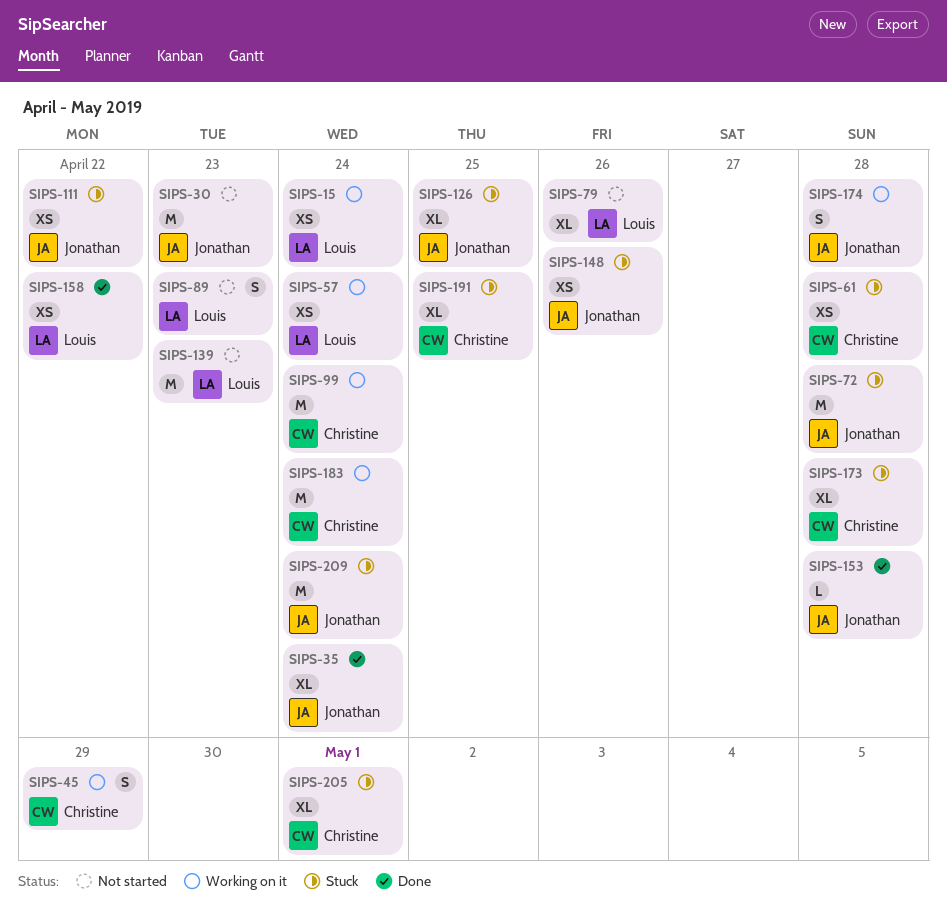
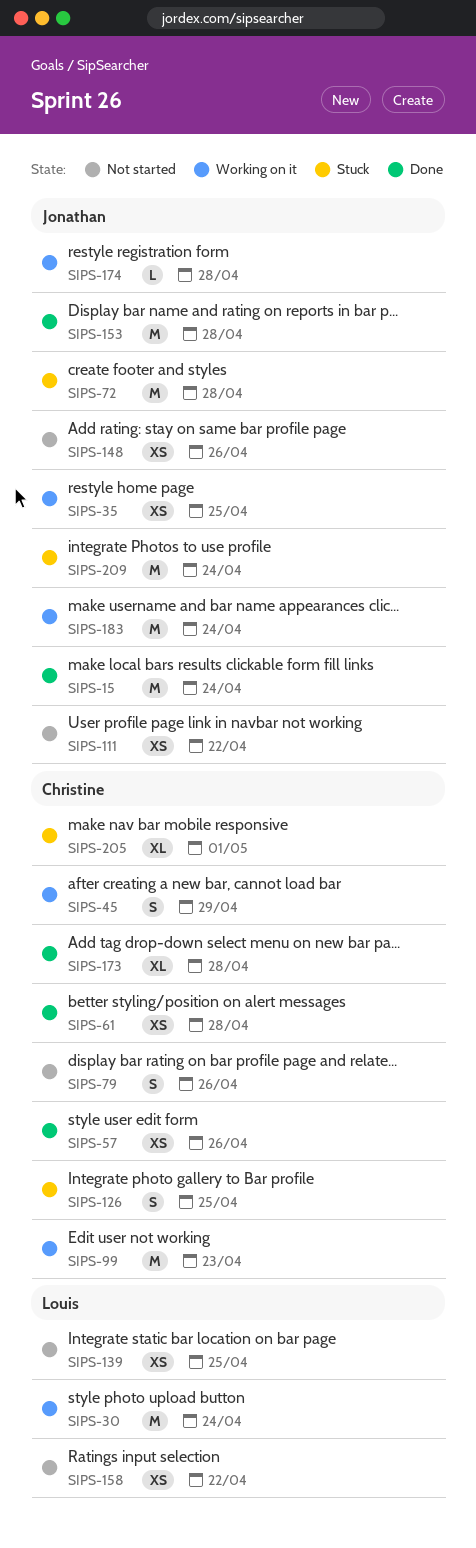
SIPS-15, status: Working on it -> Done
SIPS-15, owner: Louis -> Jonathan
SIPS-15, estimate: XS -> M
SIPS-30, status: Not started -> Working on it
SIPS-30, owner: Jonathan -> Louis
SIPS-30, due: Apr 23 -> Apr 24
SIPS-35, status: Done -> Working on it
SIPS-35, estimate: XL -> XS
SIPS-35, due: Apr 24 -> Apr 25
SIPS-57, status: Working on it -> Done
SIPS-57, owner: Louis -> Christine
SIPS-57, due: Apr 24 -> Apr 26
SIPS-61, status: Stuck -> Done
SIPS-79, owner: Louis -> Christine
SIPS-79, estimate: XL -> S
SIPS-89: present -> none
SIPS-99, due: Apr 24 -> Apr 23
SIPS-111, status: Stuck -> Not started
SIPS-126, owner: Jonathan -> Christine
SIPS-126, estimate: XL -> S
SIPS-139, estimate: M -> XS
SIPS-139, due: Apr 23 -> Apr 25
SIPS-148, status: Stuck -> Not started
SIPS-153, estimate: L -> M
SIPS-158, status: Done -> Not started
SIPS-173, status: Stuck -> Done
SIPS-174, estimate: S -> L
SIPS-183, owner: Christine -> Jonathan
SIPS-191: present -> none

